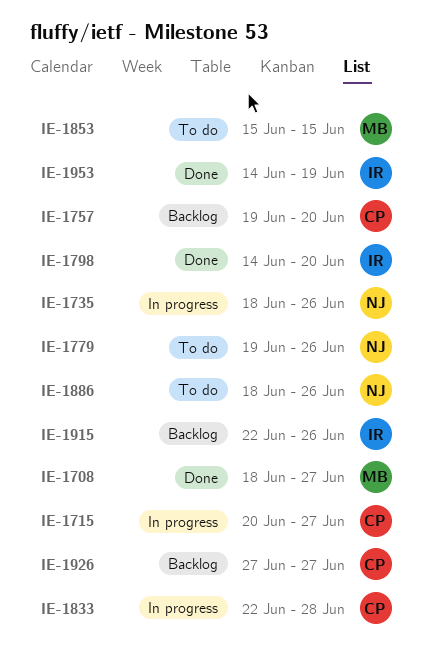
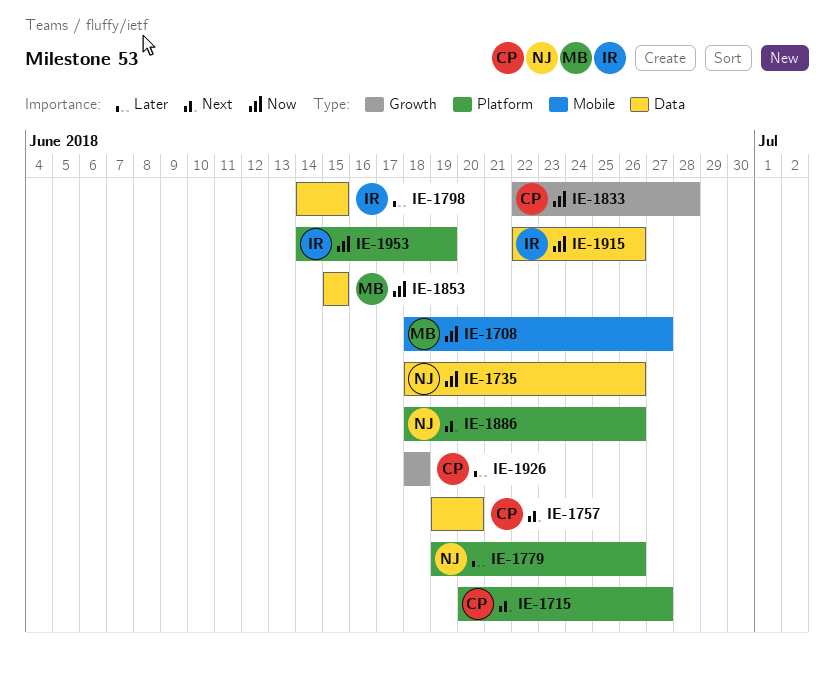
IE-1798, due: Jun 20 -> Jun 15
IE-1926, start: Jun 27 -> Jun 18
IE-1926, due: Jun 27 -> Jun 18

